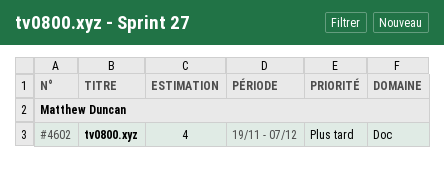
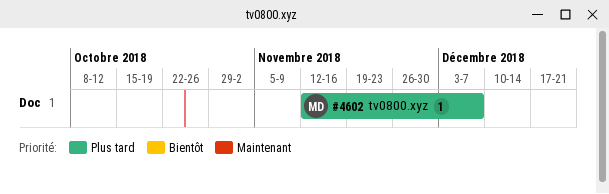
#4602, estimate: 4 -> 1
#4602, start: Nov 19 -> Nov 12

